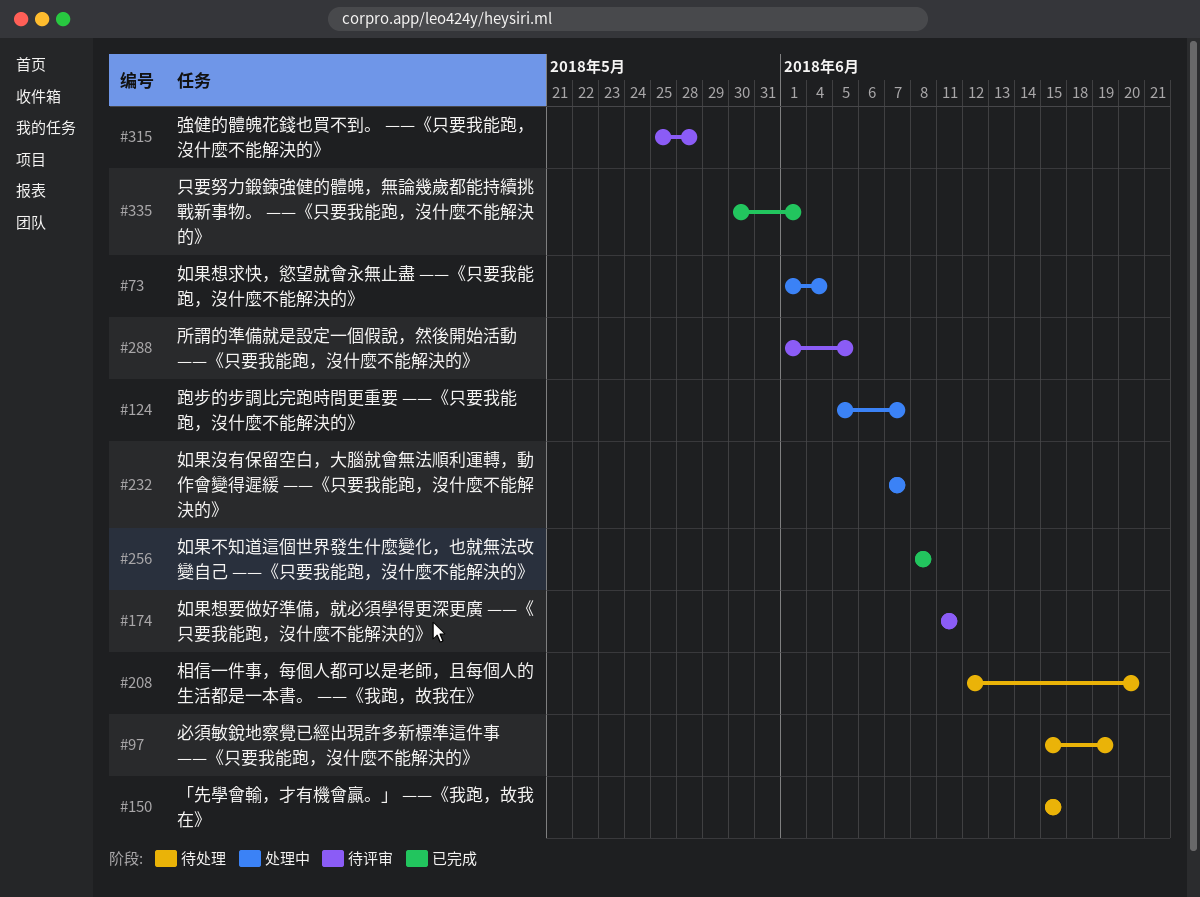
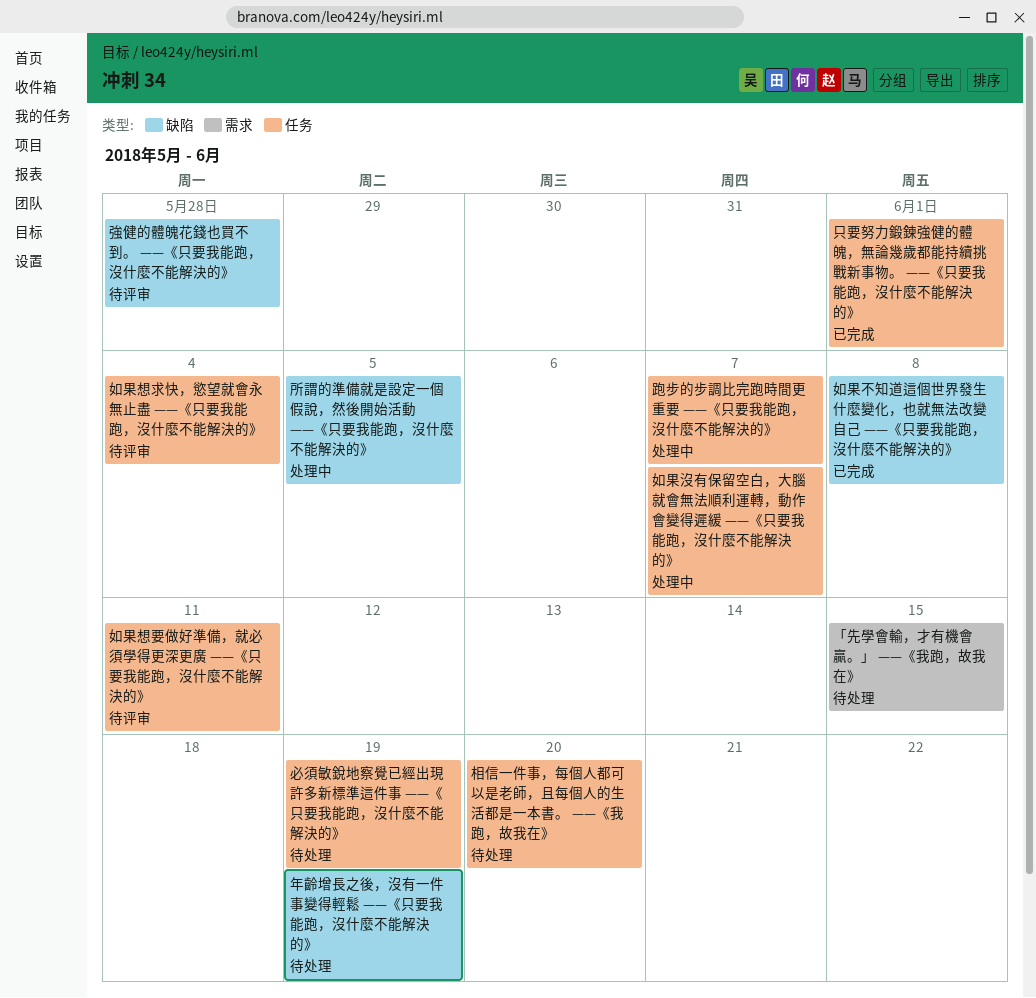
如果想求快，慾望就會永無止盡 ——《只要我能跑，沒什麼不能解決的》, status: 处理中 -> 待评审
年齡增長之後，沒有一件事變得輕鬆 ——《只要我能跑，沒什麼不能解決的》: none -> present
所謂的準備就是設定一個假說，然後開始活動 ——《只要我能跑，沒什麼不能解決的》, status: 待评审 -> 处理中

